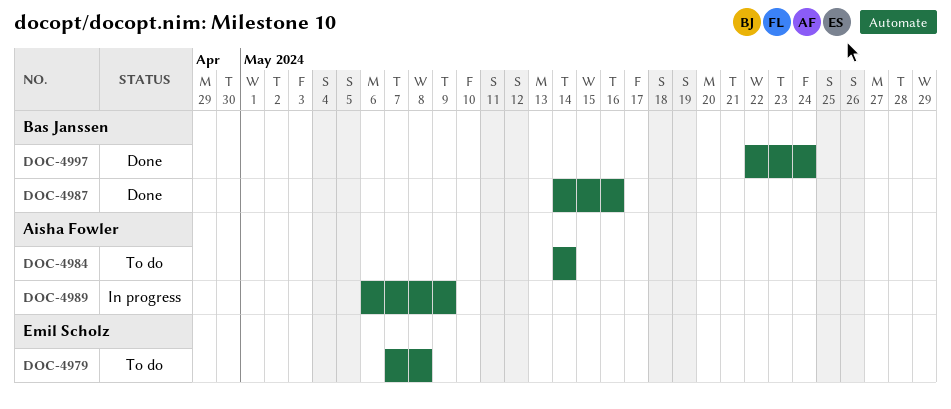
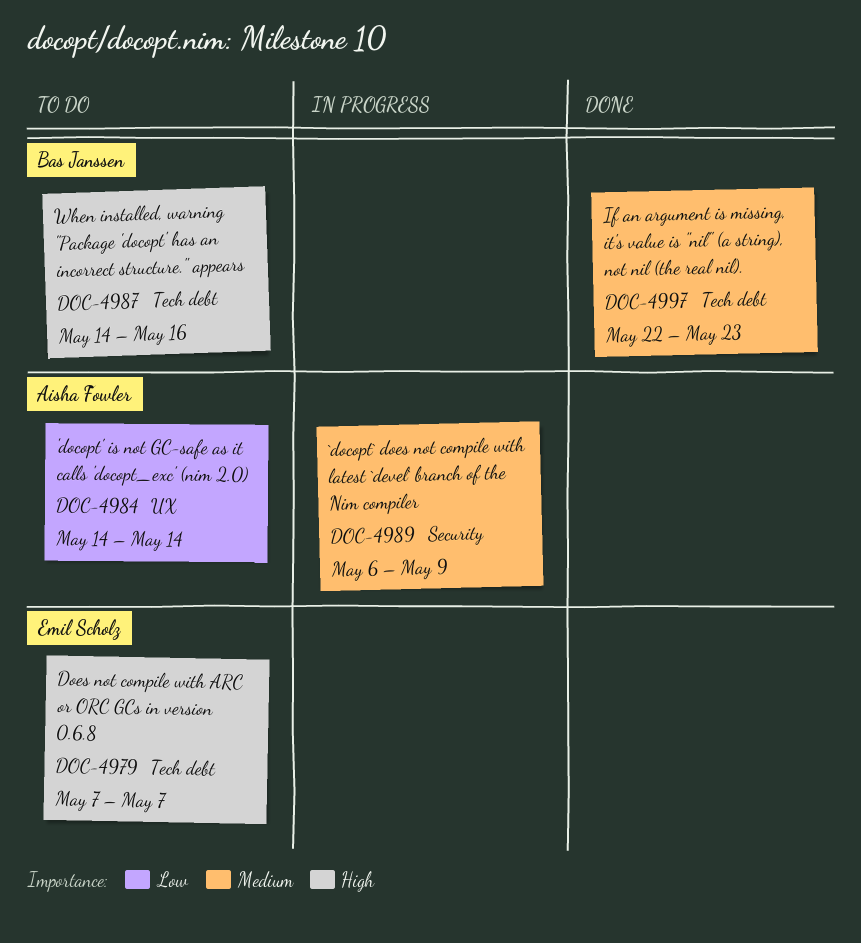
DOC-4979, due: May 8 -> May 7
DOC-4987, status: Done -> To do
DOC-4997, due: May 24 -> May 23

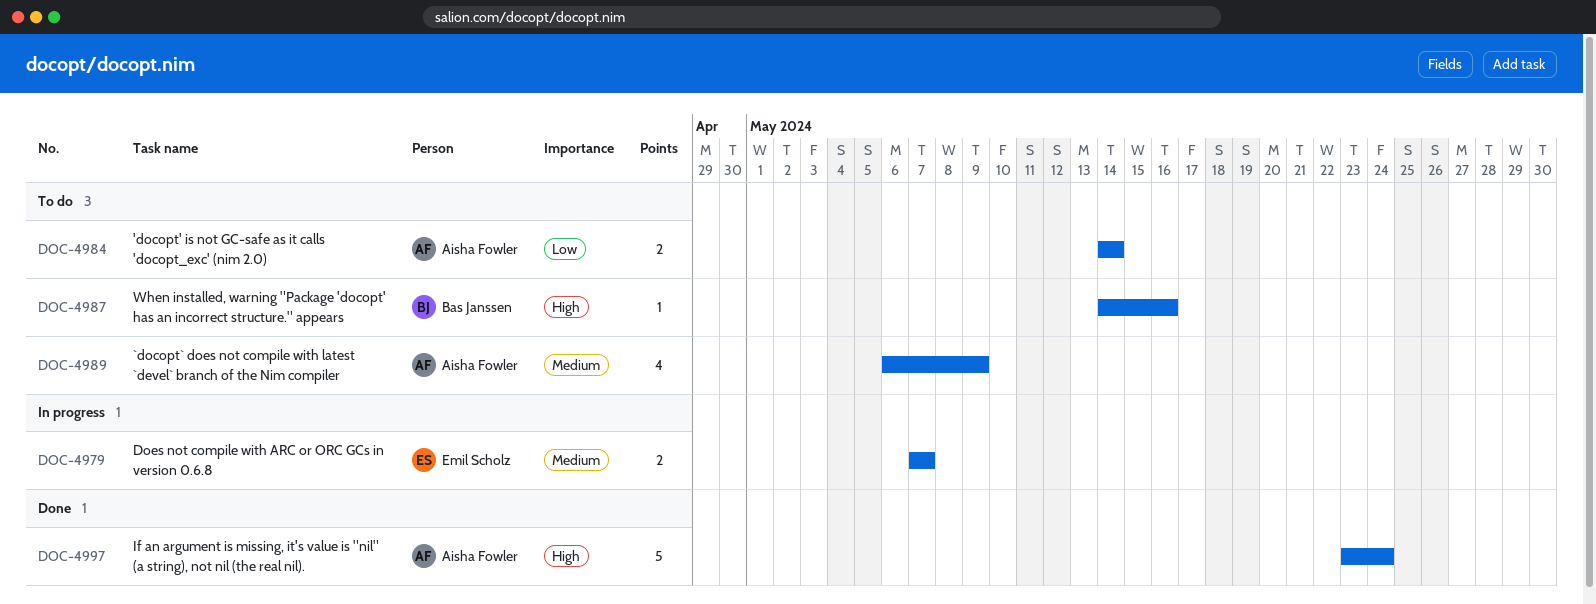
DOC-4979, status: To do -> In progress
DOC-4979, priority: High -> Medium
DOC-4989, status: In progress -> To do
DOC-4997, owner: Bas Janssen -> Aisha Fowler
DOC-4997, priority: Medium -> High
DOC-4997, start: May 22 -> May 23
DOC-4997, due: May 23 -> May 24

